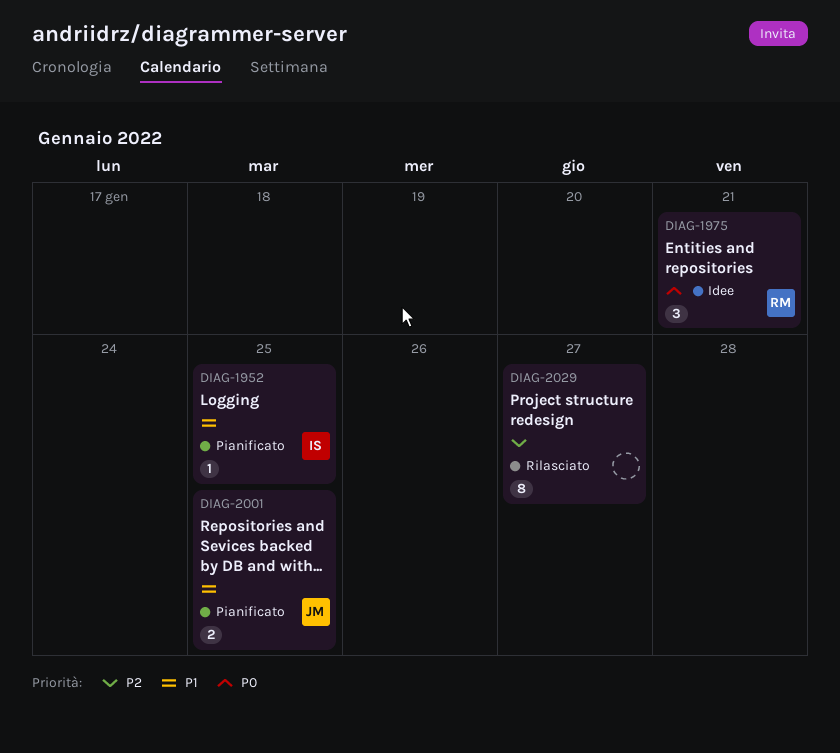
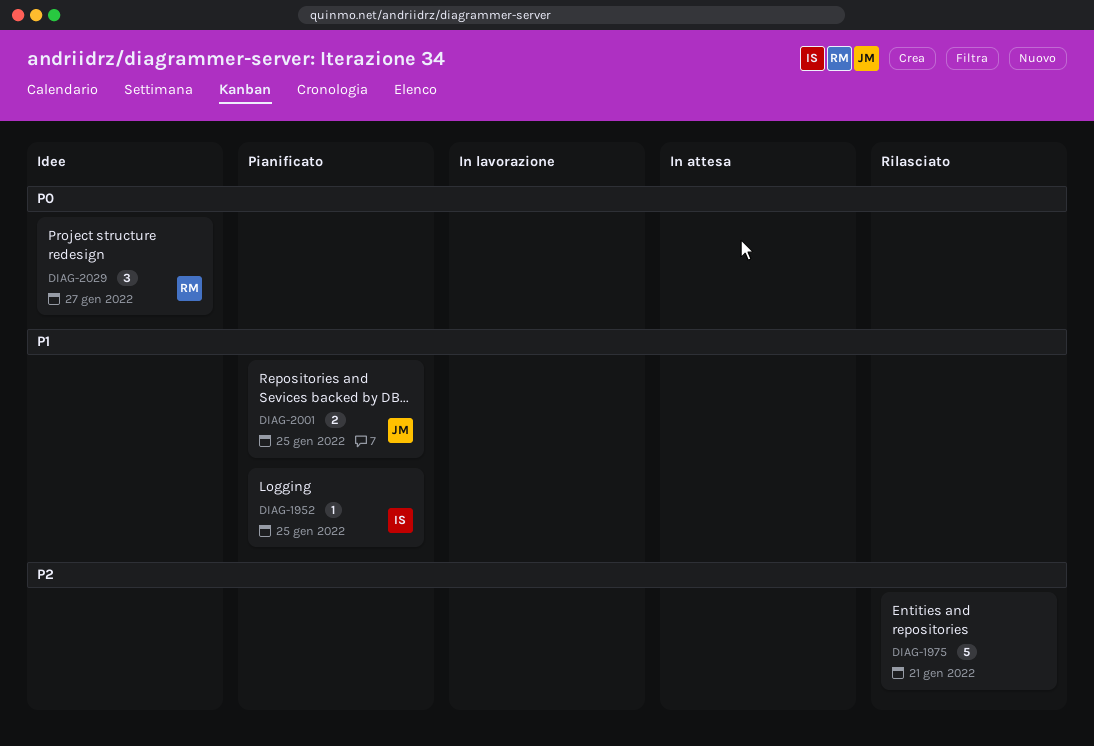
DIAG-1975, status: Idee -> Rilasciato
DIAG-1975, owner: RM -> none
DIAG-1975, priority: P0 -> P2
DIAG-1975, estimate: 3 -> 5
DIAG-2029, status: Rilasciato -> Idee
DIAG-2029, owner: none -> RM
DIAG-2029, priority: P2 -> P0
DIAG-2029, estimate: 8 -> 3

